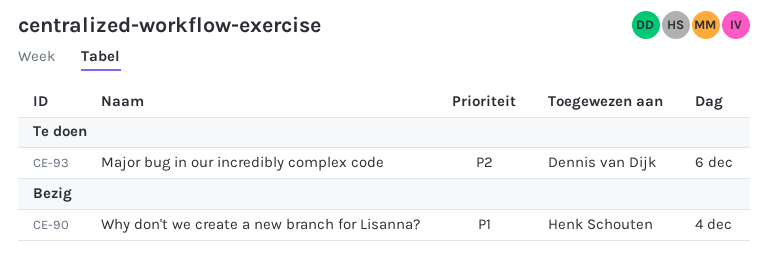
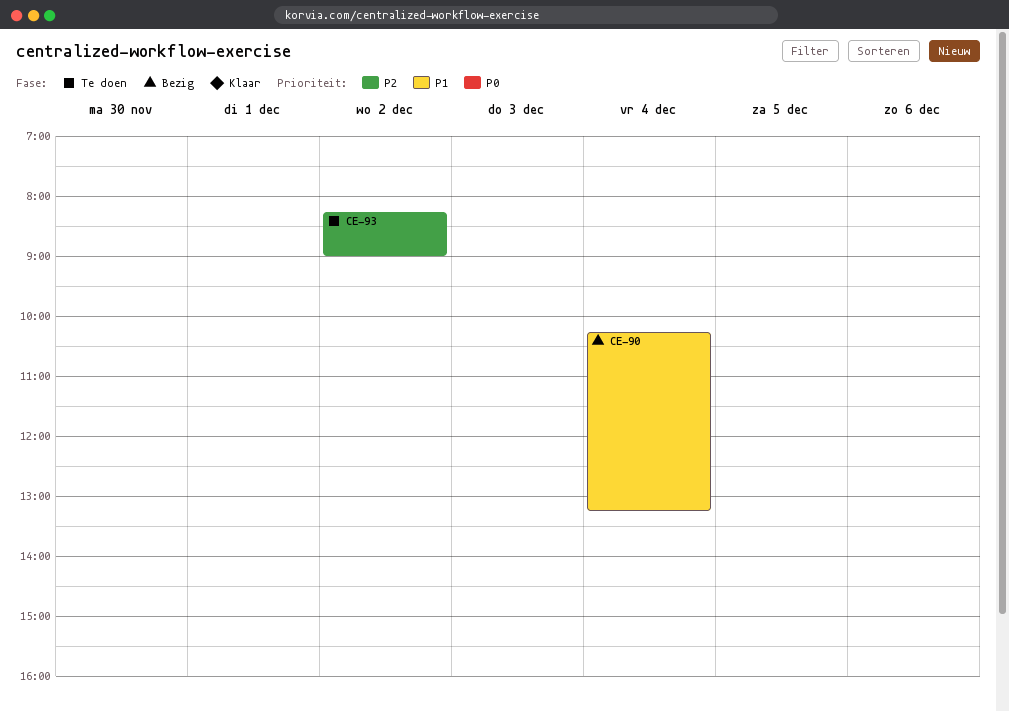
CE-93, day: Dec 6 -> Dec 2

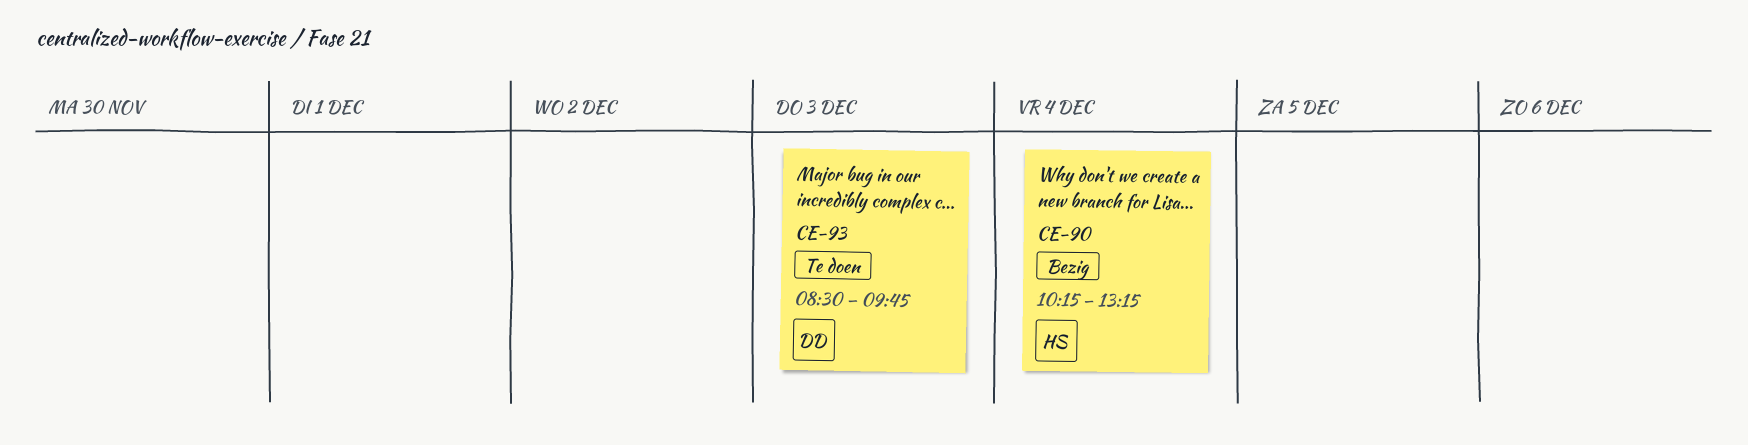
CE-93, day: Dec 2 -> Dec 3
CE-93, begins: 08:15 -> 08:30
CE-93, ends: 09:00 -> 09:45

